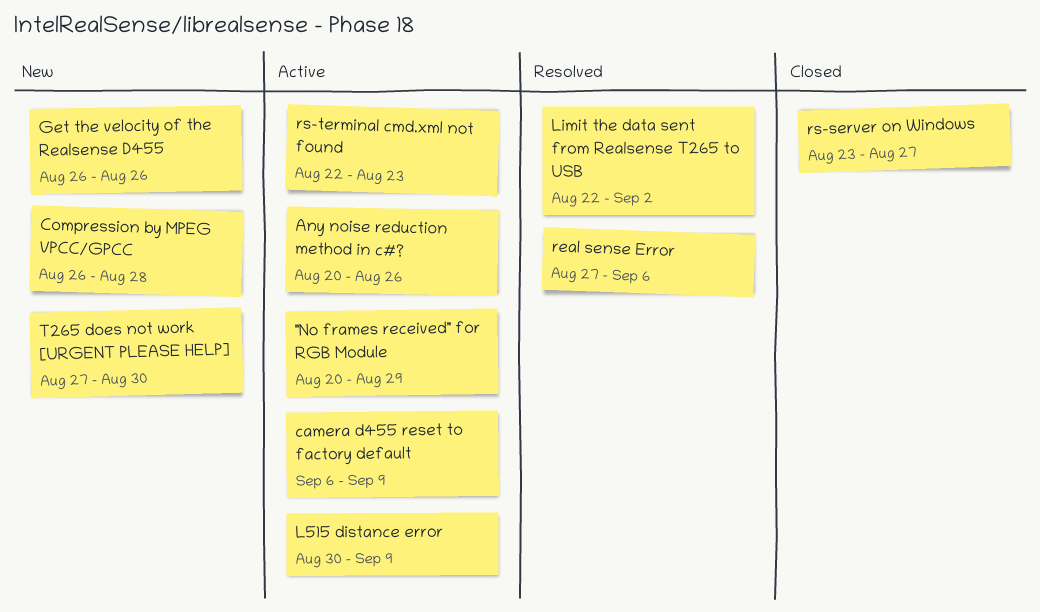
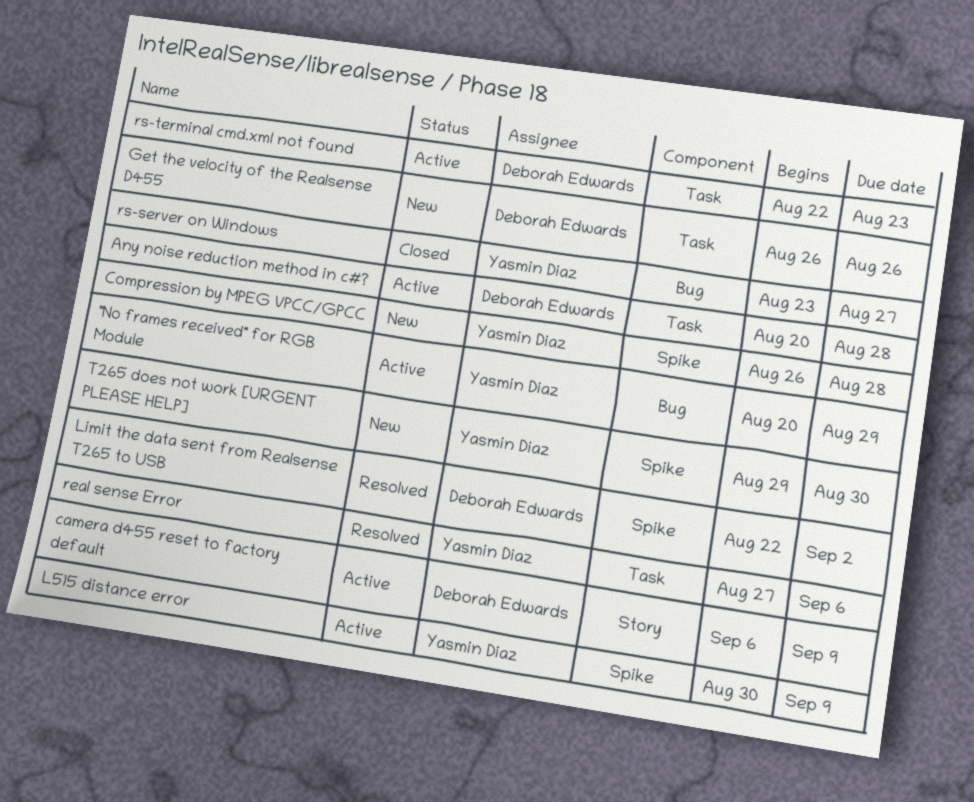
Any noise reduction method in c#?, due: Aug 26 -> Aug 28
T265 does not work [URGENT PLEASE HELP], start: Aug 27 -> Aug 29

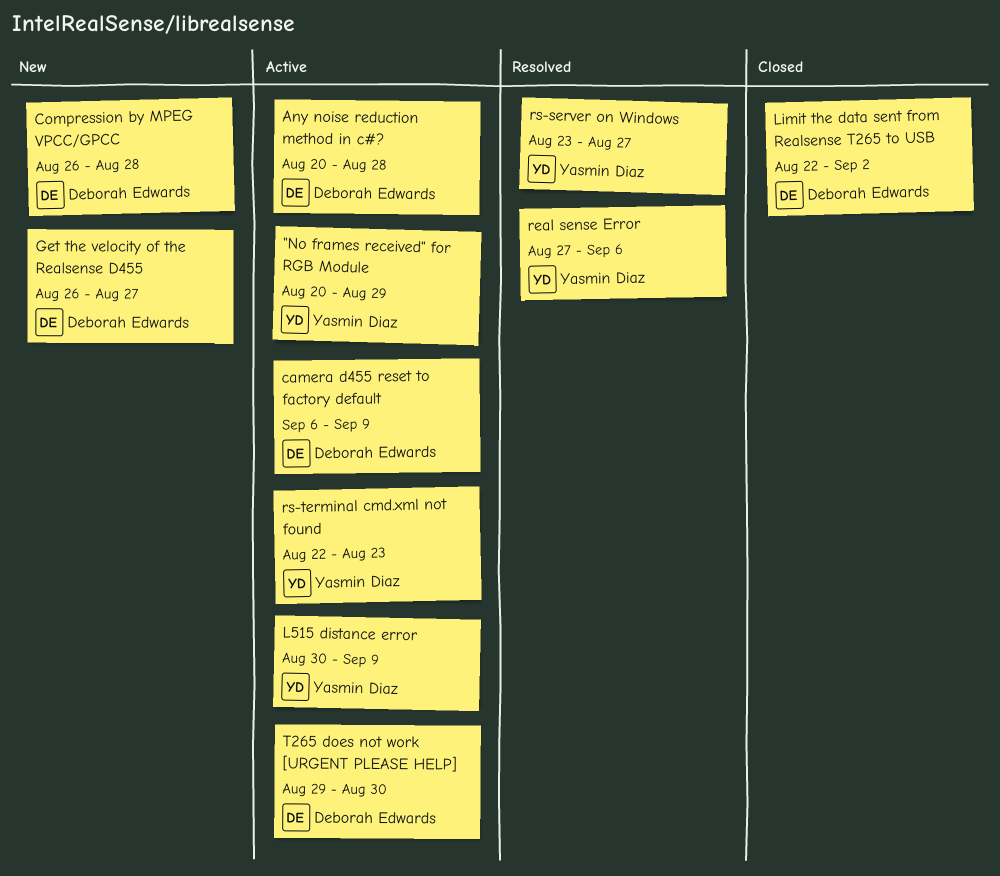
Compression by MPEG VPCC/GPCC, owner: Yasmin Diaz -> Deborah Edwards
Get the velocity of the Realsense D455, due: Aug 26 -> Aug 27
Limit the data sent from Realsense T265 to USB, status: Resolved -> Closed
rs-server on Windows, status: Closed -> Resolved
rs-terminal cmd.xml not found, owner: Deborah Edwards -> Yasmin Diaz
T265 does not work [URGENT PLEASE HELP], status: New -> Active
T265 does not work [URGENT PLEASE HELP], owner: Yasmin Diaz -> Deborah Edwards

